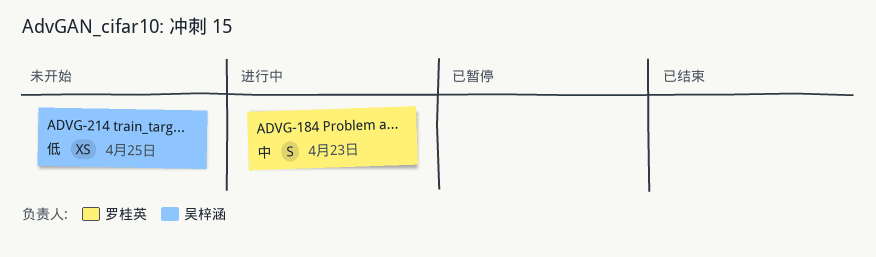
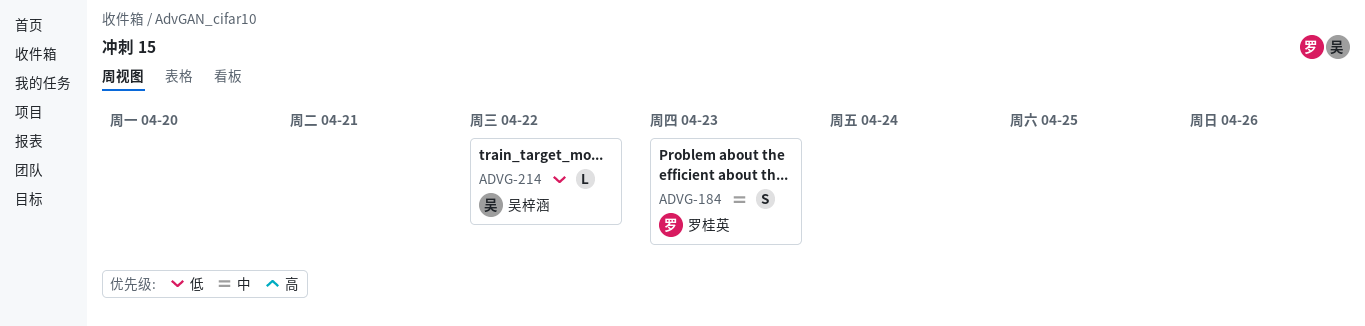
ADVG-214, estimate: XS -> L
ADVG-214, due: Apr 25 -> Apr 22

